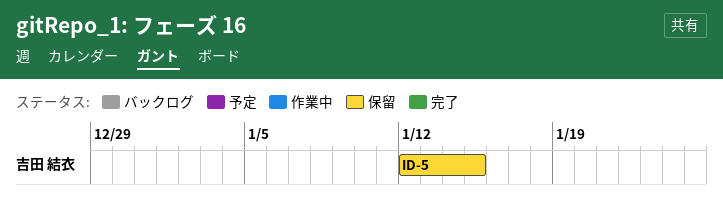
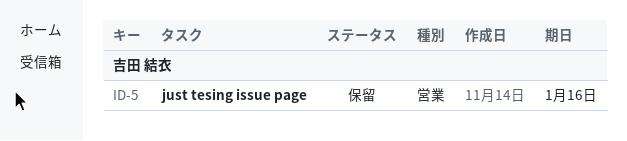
ID-5, due: Jan 15 -> Jan 16

